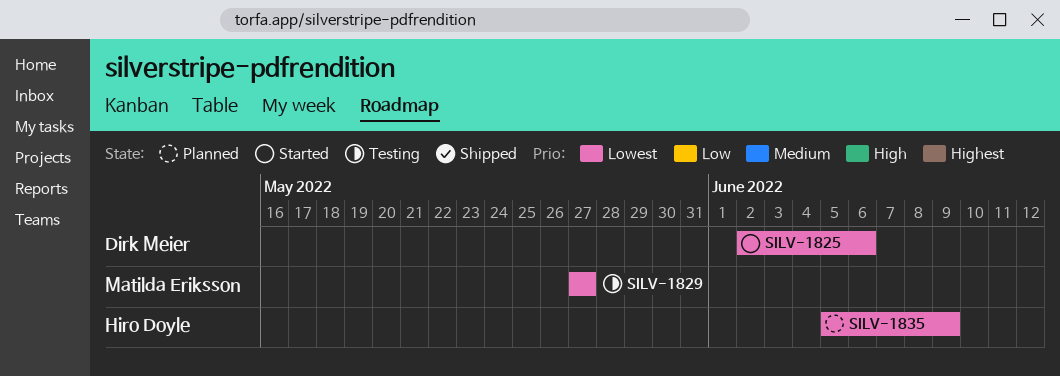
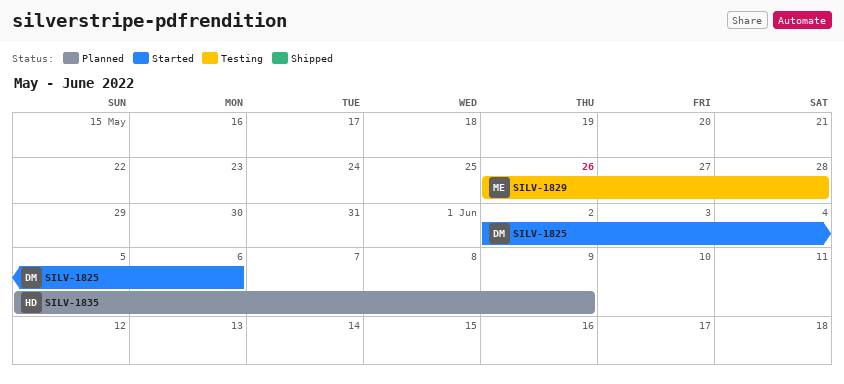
SILV-1829, start: May 27 -> May 26
SILV-1829, due: May 27 -> May 28

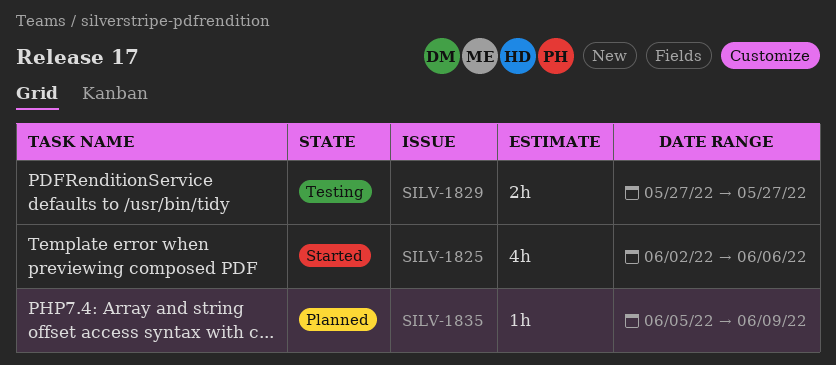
SILV-1829, start: May 26 -> May 27
SILV-1829, due: May 28 -> May 27

